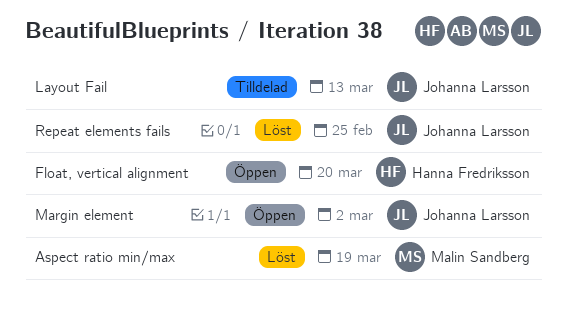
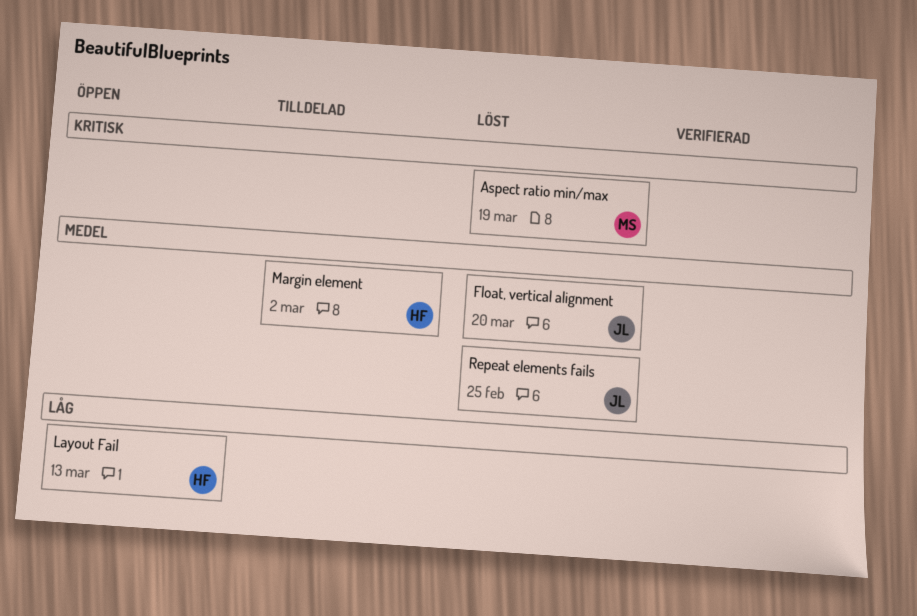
Float, vertical alignment, status: Öppen -> Löst
Float, vertical alignment, owner: Hanna Fredriksson -> Johanna Larsson
Layout Fail, status: Tilldelad -> Öppen
Layout Fail, owner: Johanna Larsson -> Hanna Fredriksson
Margin element, status: Öppen -> Tilldelad
Margin element, owner: Johanna Larsson -> Hanna Fredriksson

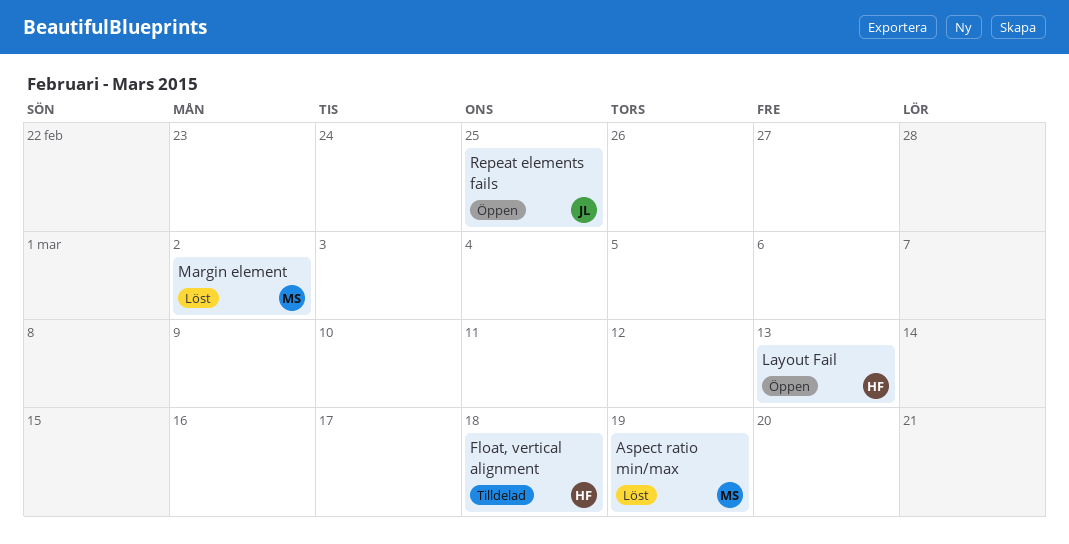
Float, vertical alignment, status: Löst -> Tilldelad
Float, vertical alignment, owner: JL -> HF
Float, vertical alignment, due: Mar 20 -> Mar 18
Margin element, status: Tilldelad -> Löst
Margin element, owner: HF -> MS
Repeat elements fails, status: Löst -> Öppen

